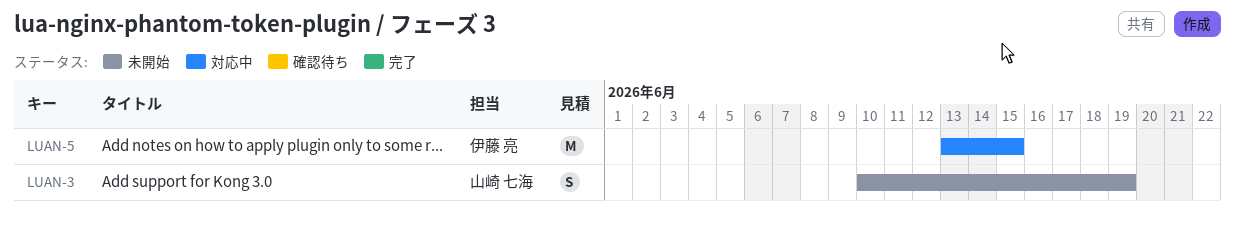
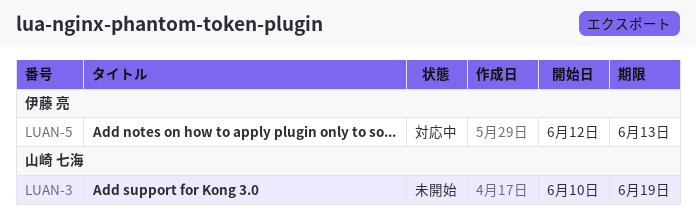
LUAN-5, start: Jun 13 -> Jun 12
LUAN-5, due: Jun 15 -> Jun 13

